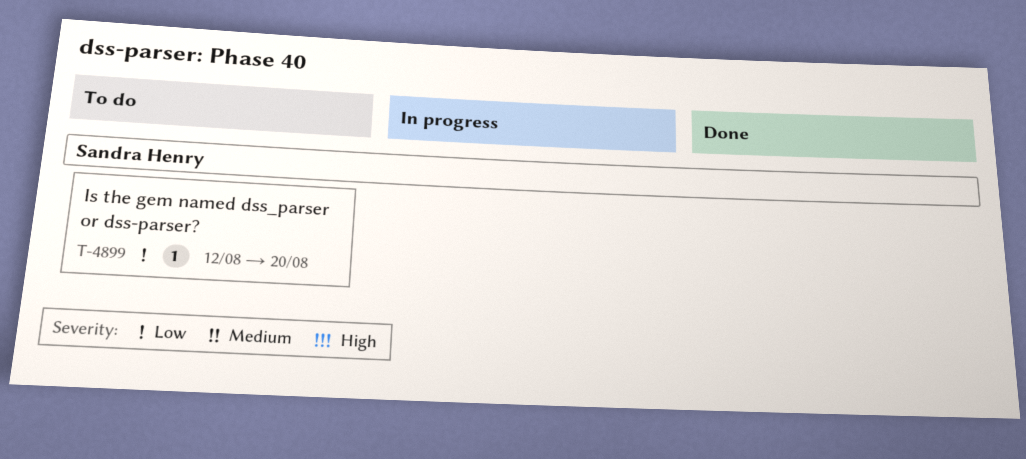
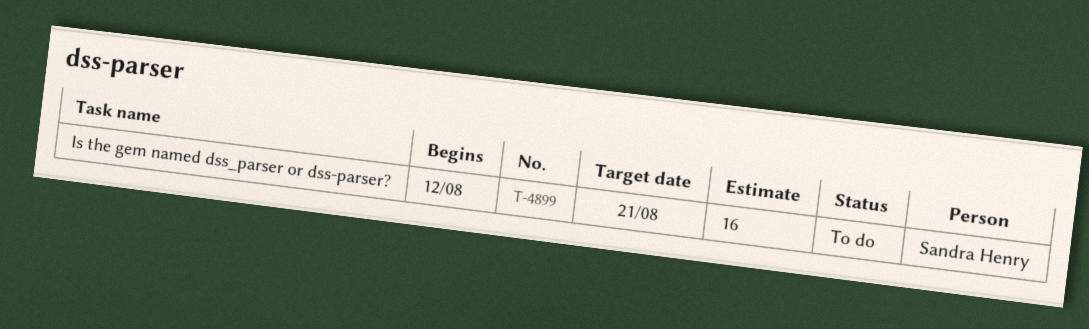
T-4899, estimate: 1 -> 16
T-4899, due: Aug 20 -> Aug 21

